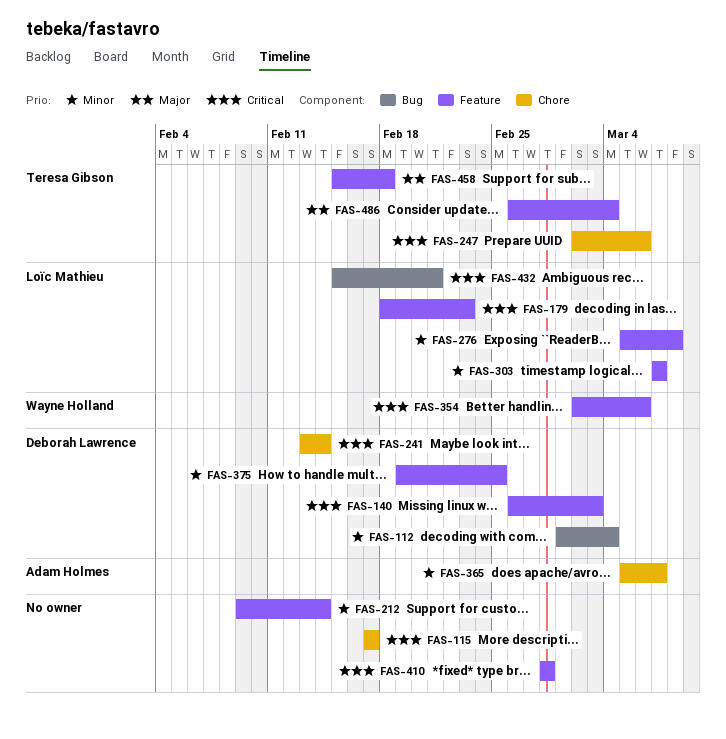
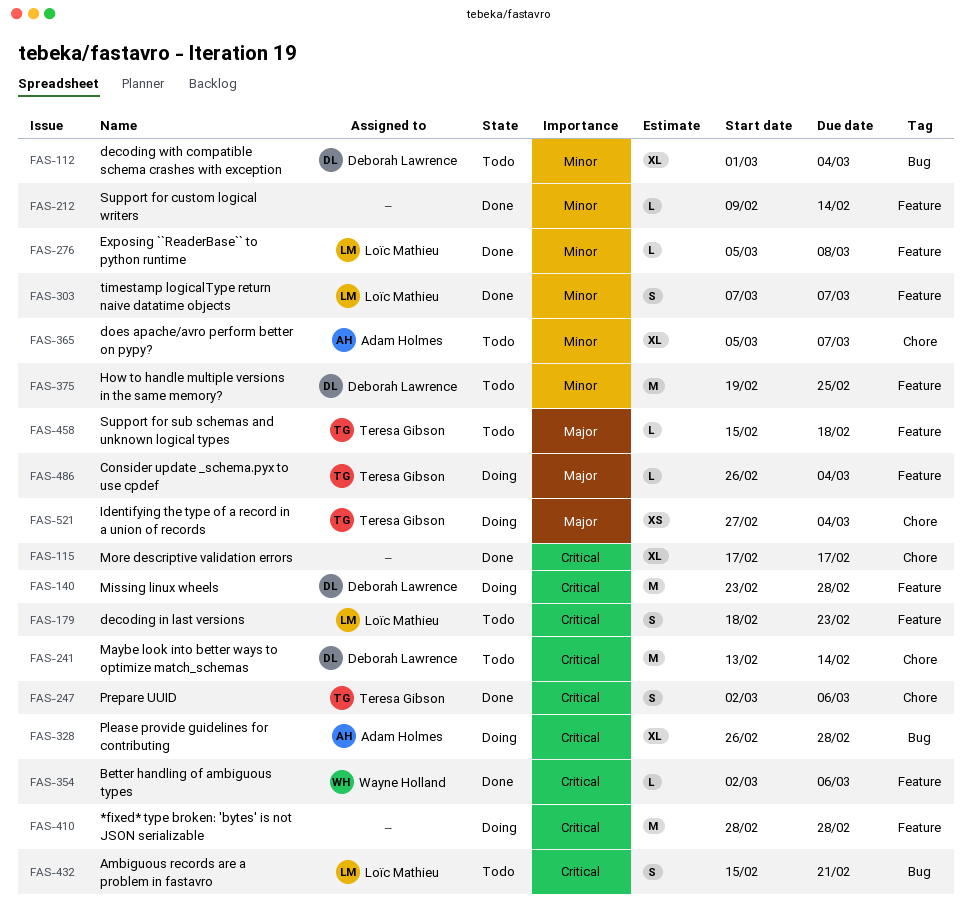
FAS-140, start: Feb 26 -> Feb 23
FAS-140, due: Mar 3 -> Feb 28
FAS-328: none -> present
FAS-521: none -> present

